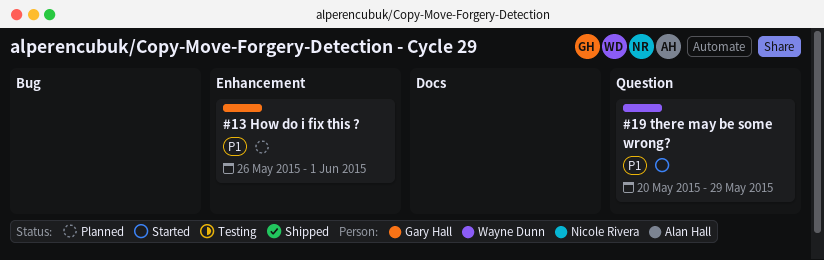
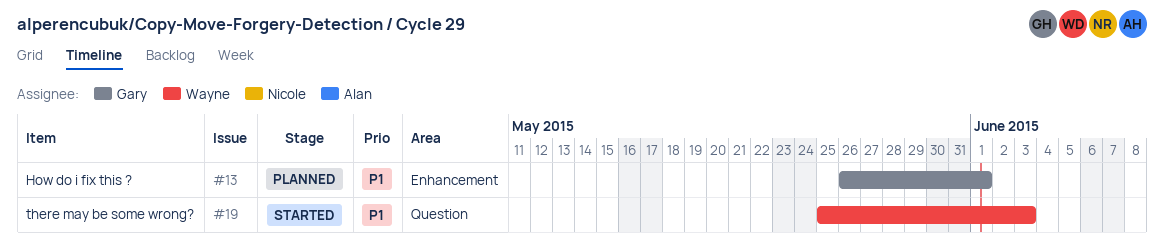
#19, start: May 20 -> May 25
#19, due: May 29 -> Jun 3

